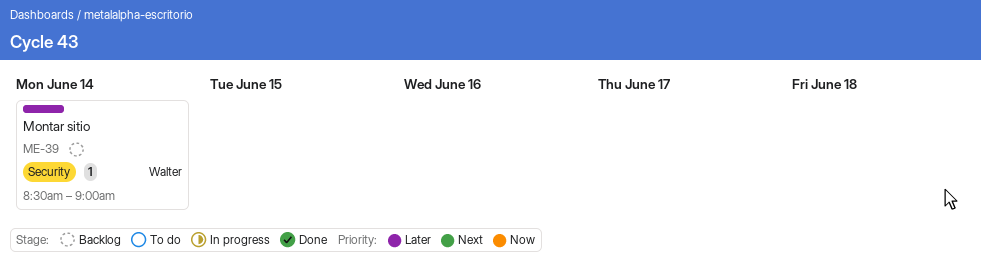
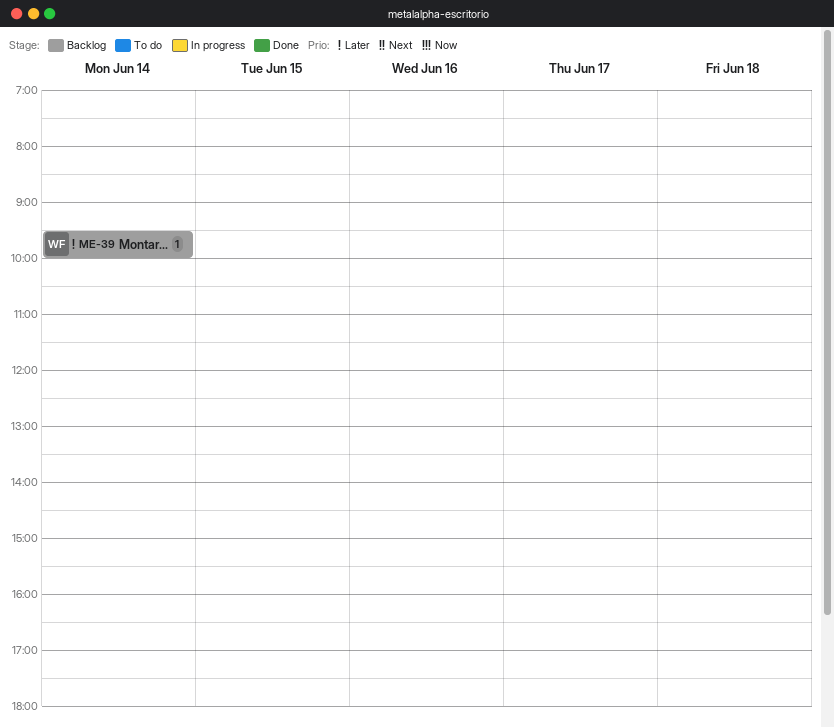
ME-39, begins: 08:30 -> 09:30
ME-39, ends: 09:00 -> 10:00

